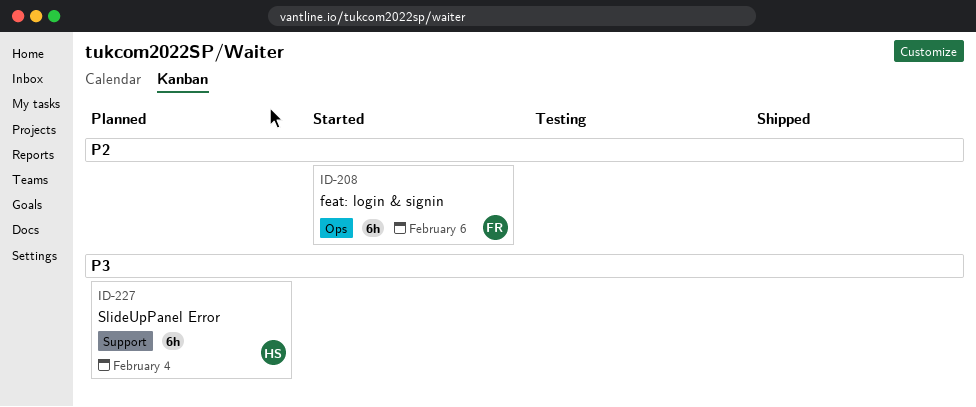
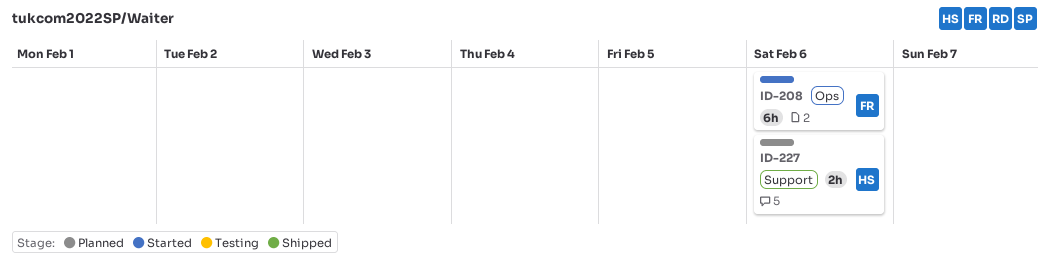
ID-227, estimate: 6h -> 2h
ID-227, due: Feb 4 -> Feb 6

